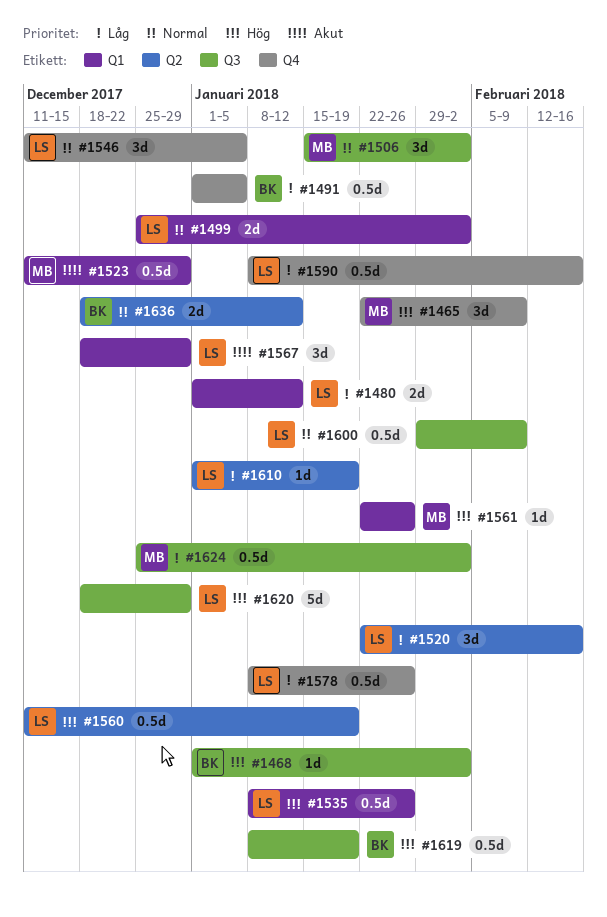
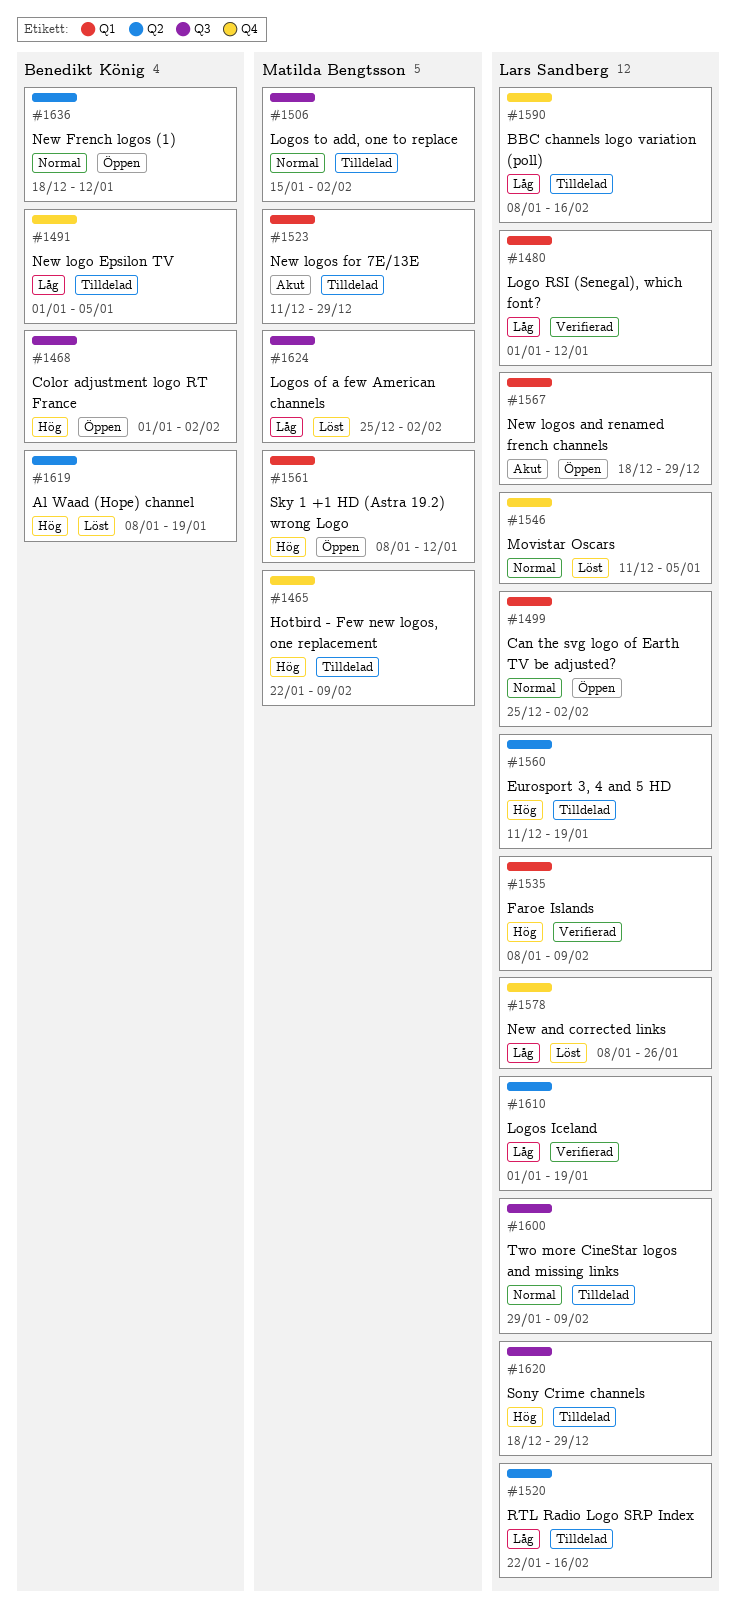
#1535, due: Jan 26 -> Feb 9
#1561, start: Jan 22 -> Jan 8
#1561, due: Jan 26 -> Jan 12
#1619, label: Q3 -> Q2

